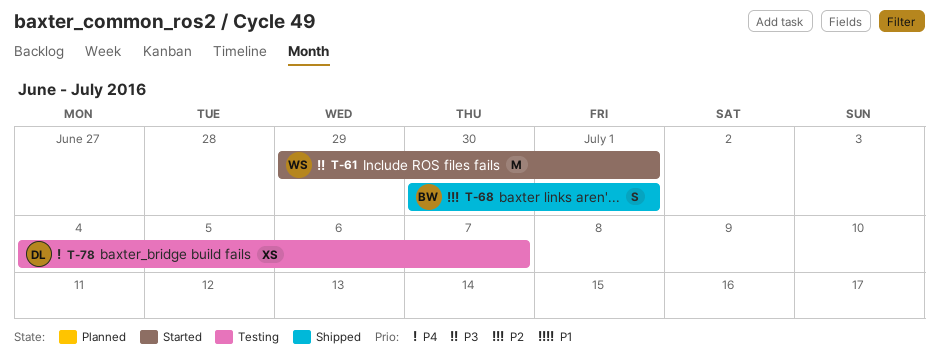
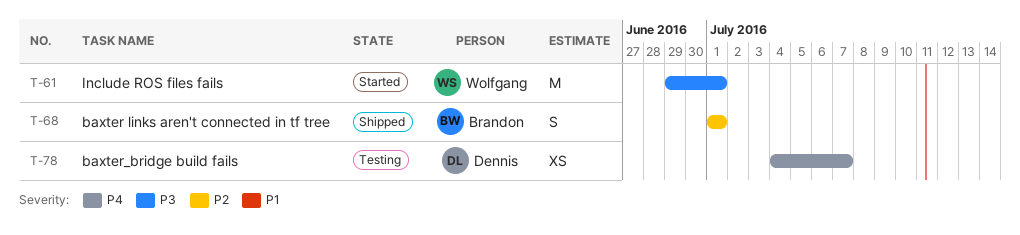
T-68, start: Jun 30 -> Jul 1

